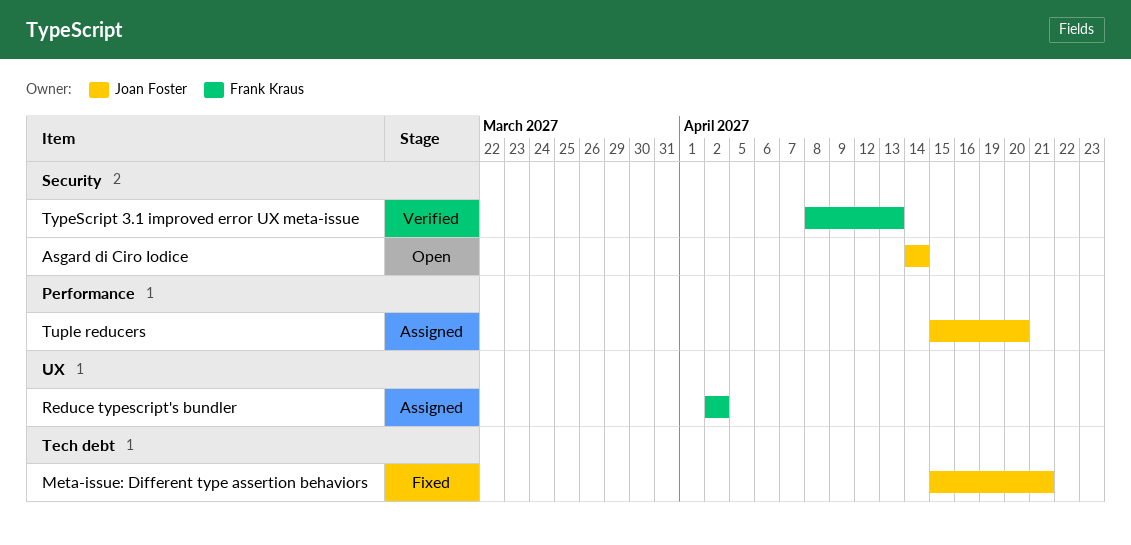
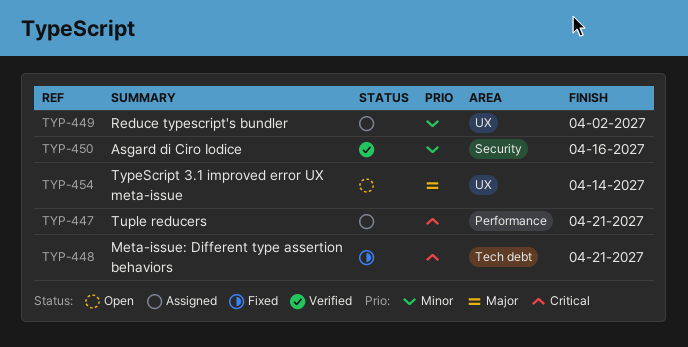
Asgard di Ciro Iodice, status: Open -> Verified
Asgard di Ciro Iodice, due: Apr 14 -> Apr 16
Tuple reducers, due: Apr 20 -> Apr 21
TypeScript 3.1 improved error UX meta-issue, status: Verified -> Open
TypeScript 3.1 improved error UX meta-issue, label: Security -> UX
TypeScript 3.1 improved error UX meta-issue, due: Apr 13 -> Apr 14

